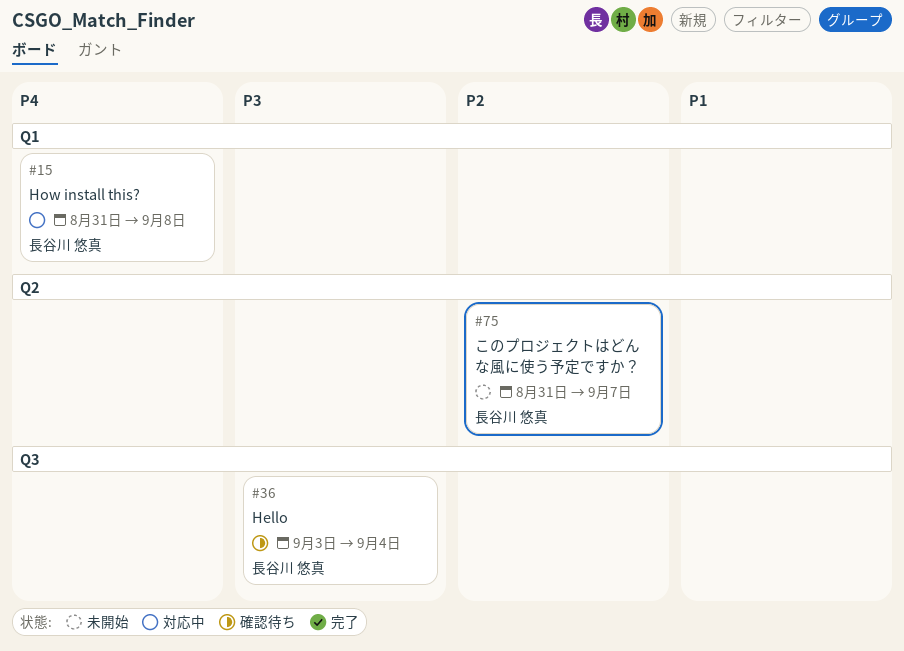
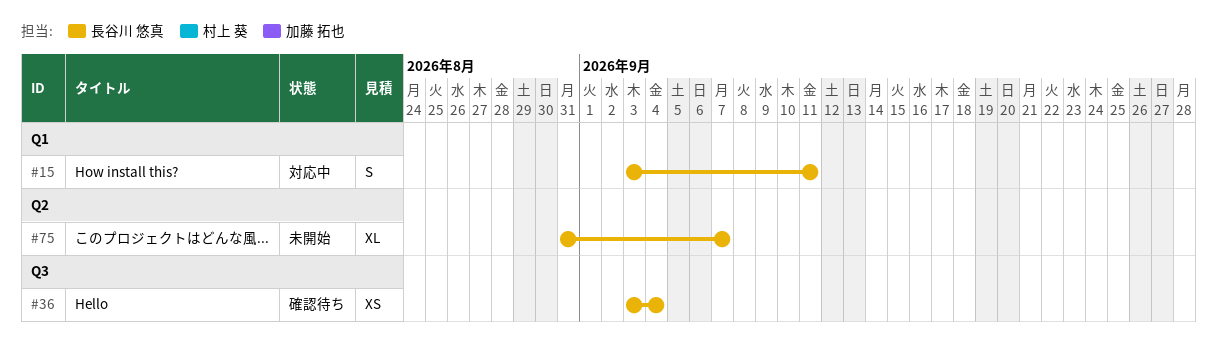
#15, start: Aug 31 -> Sep 3
#15, due: Sep 8 -> Sep 11

